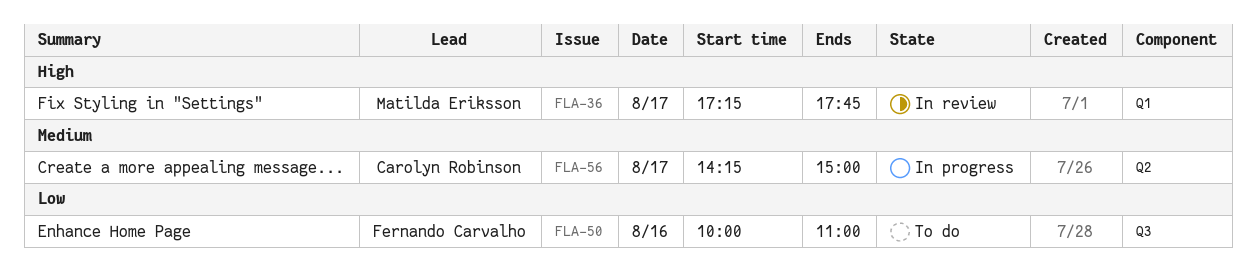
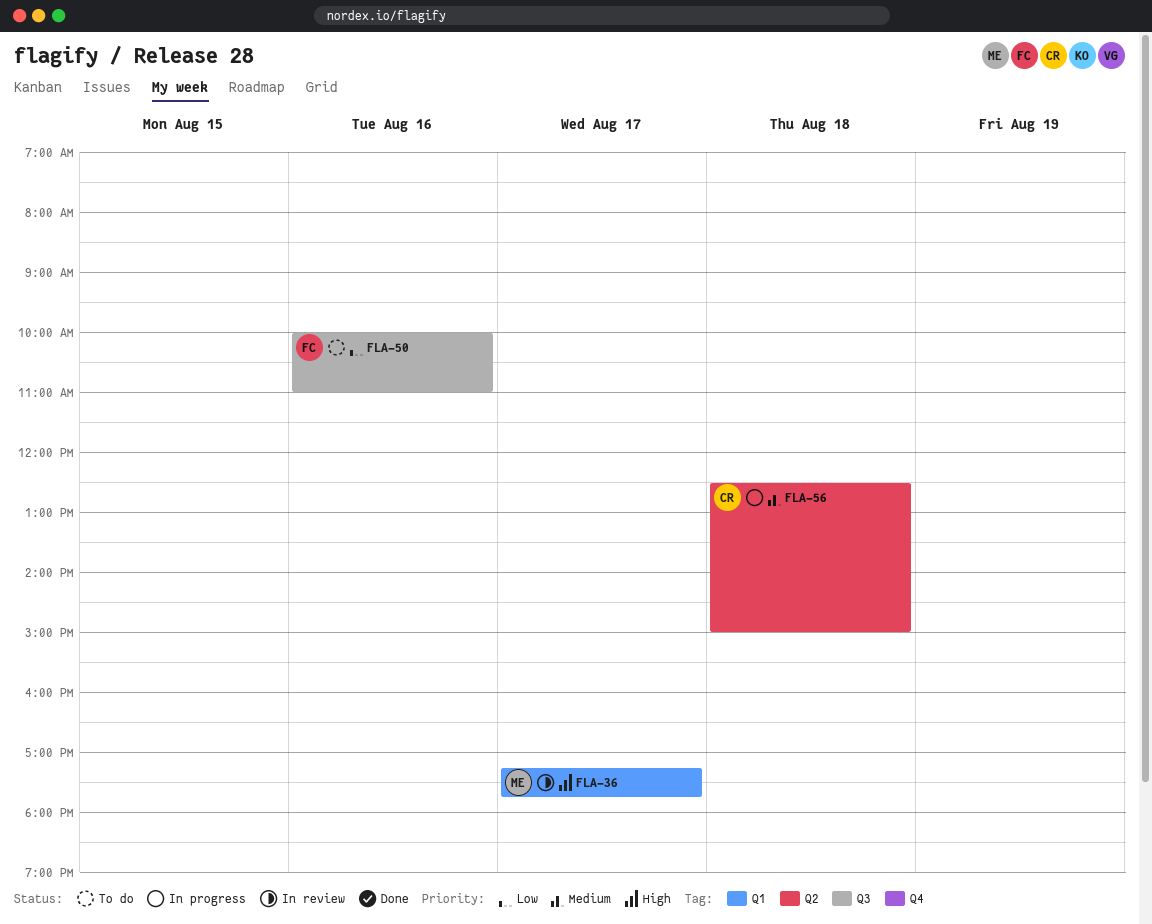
FLA-56, day: Aug 17 -> Aug 18
FLA-56, begins: 14:15 -> 12:30

